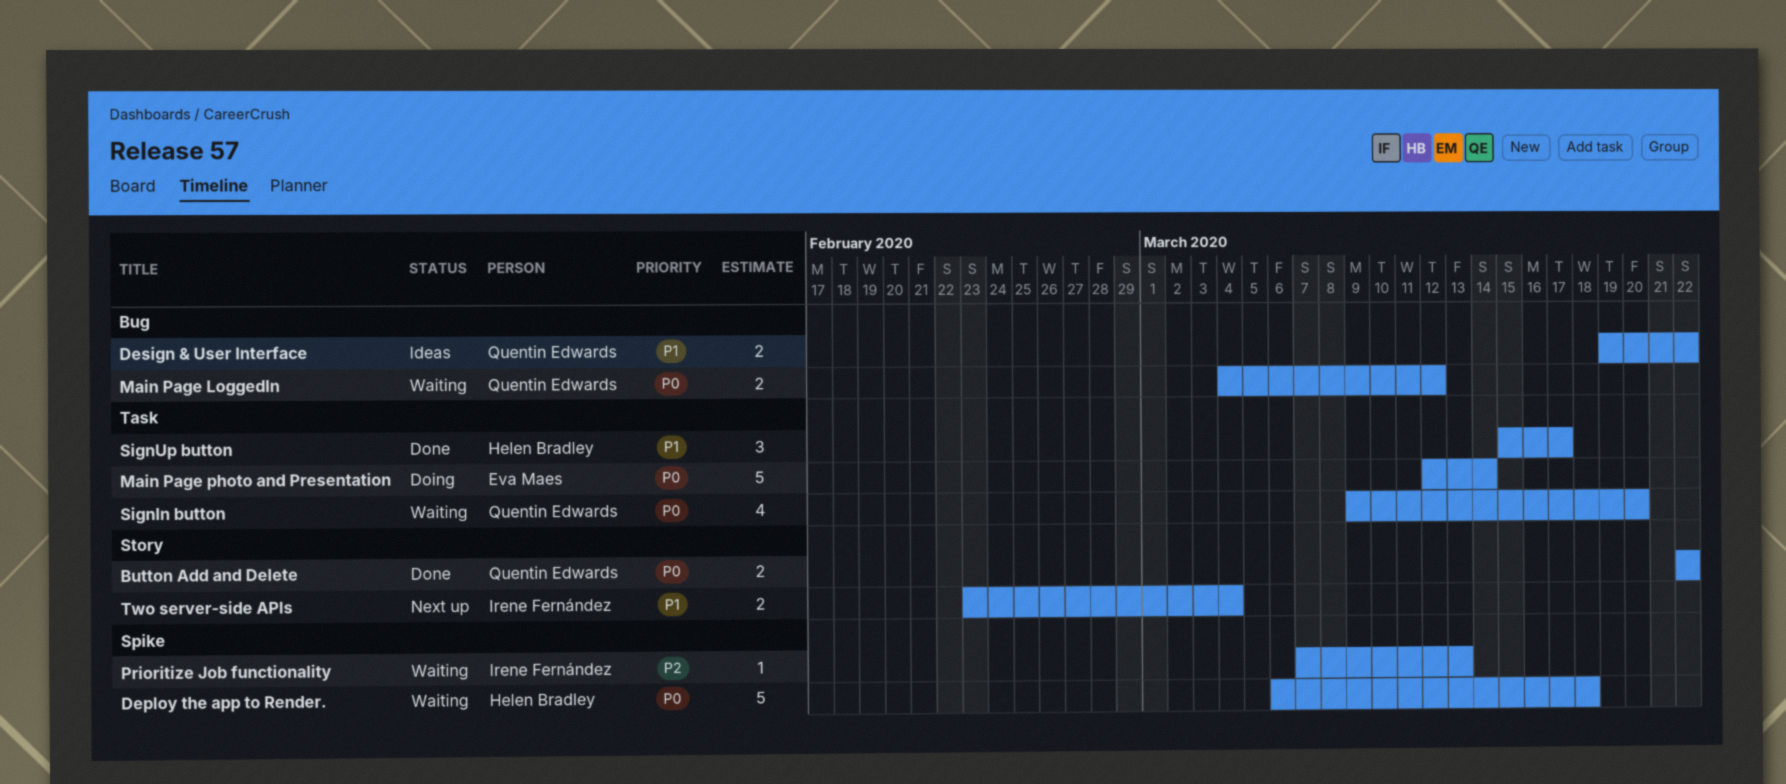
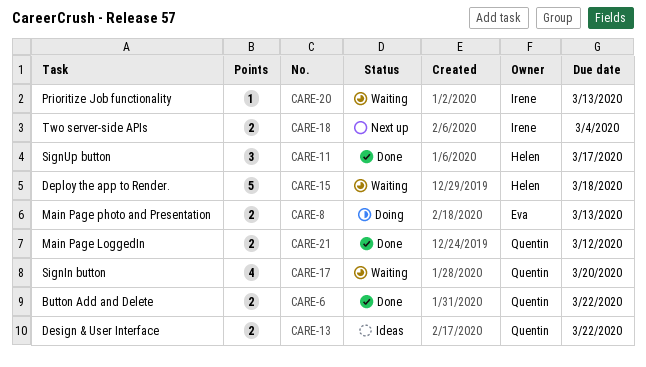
Main Page LoggedIn, status: Waiting -> Done
Main Page photo and Presentation, estimate: 5 -> 2
Main Page photo and Presentation, due: Mar 14 -> Mar 13

